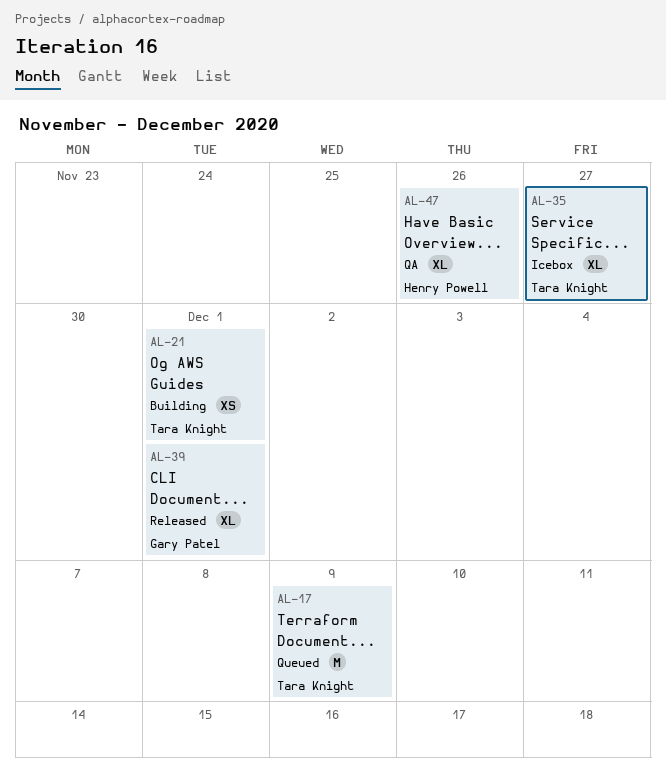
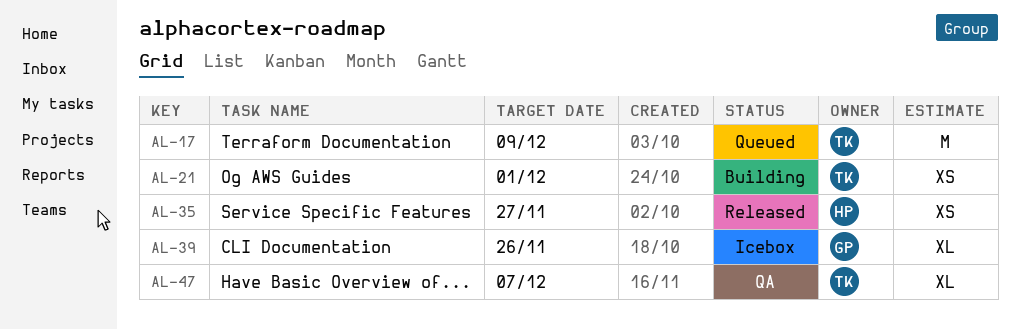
AL-35, status: Icebox -> Released
AL-35, owner: Tara Knight -> Henry Powell
AL-35, estimate: XL -> XS
AL-39, status: Released -> Icebox
AL-39, due: Dec 1 -> Nov 26
AL-47, owner: Henry Powell -> Tara Knight
AL-47, due: Nov 26 -> Dec 7

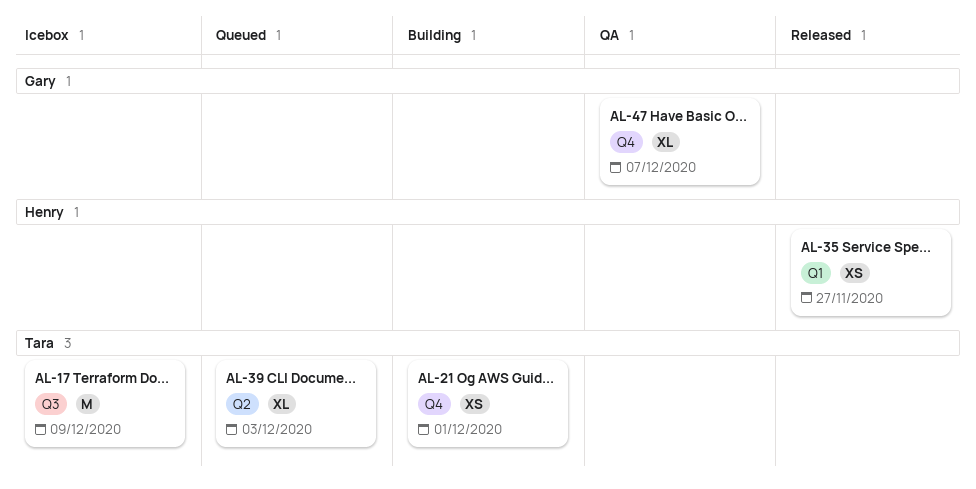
AL-17, status: Queued -> Icebox
AL-39, status: Icebox -> Queued
AL-39, owner: Gary -> Tara
AL-39, due: Nov 26 -> Dec 3
AL-47, owner: Tara -> Gary

